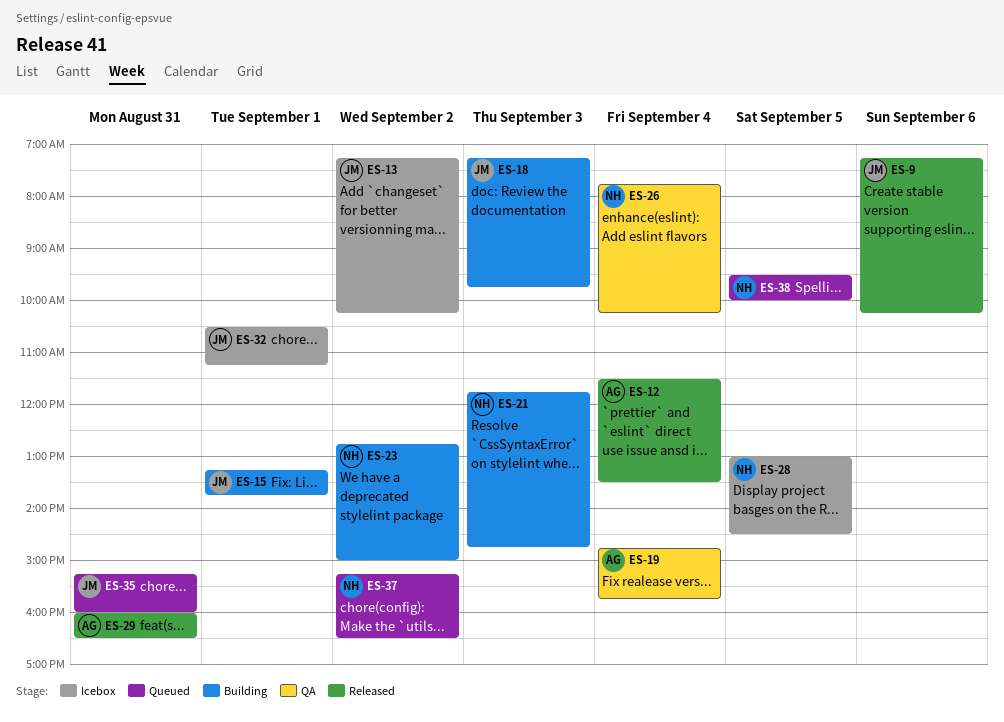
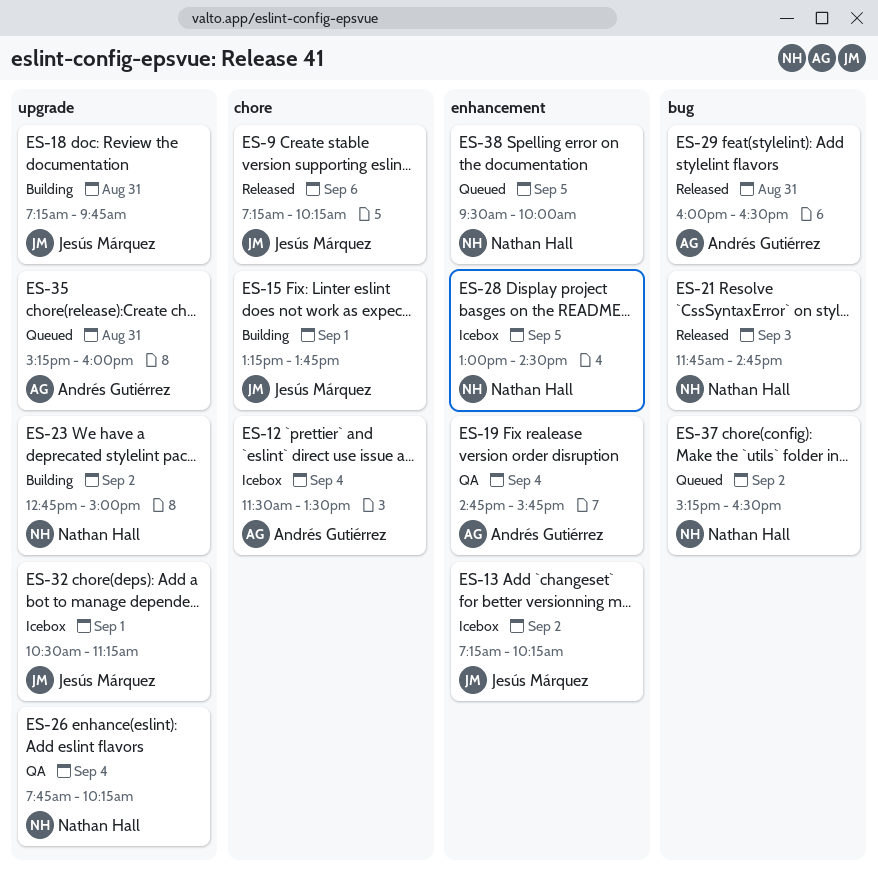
ES-12, status: Released -> Icebox
ES-18, day: Sep 3 -> Aug 31
ES-21, status: Building -> Released
ES-35, owner: Jesús Márquez -> Andrés Gutiérrez

